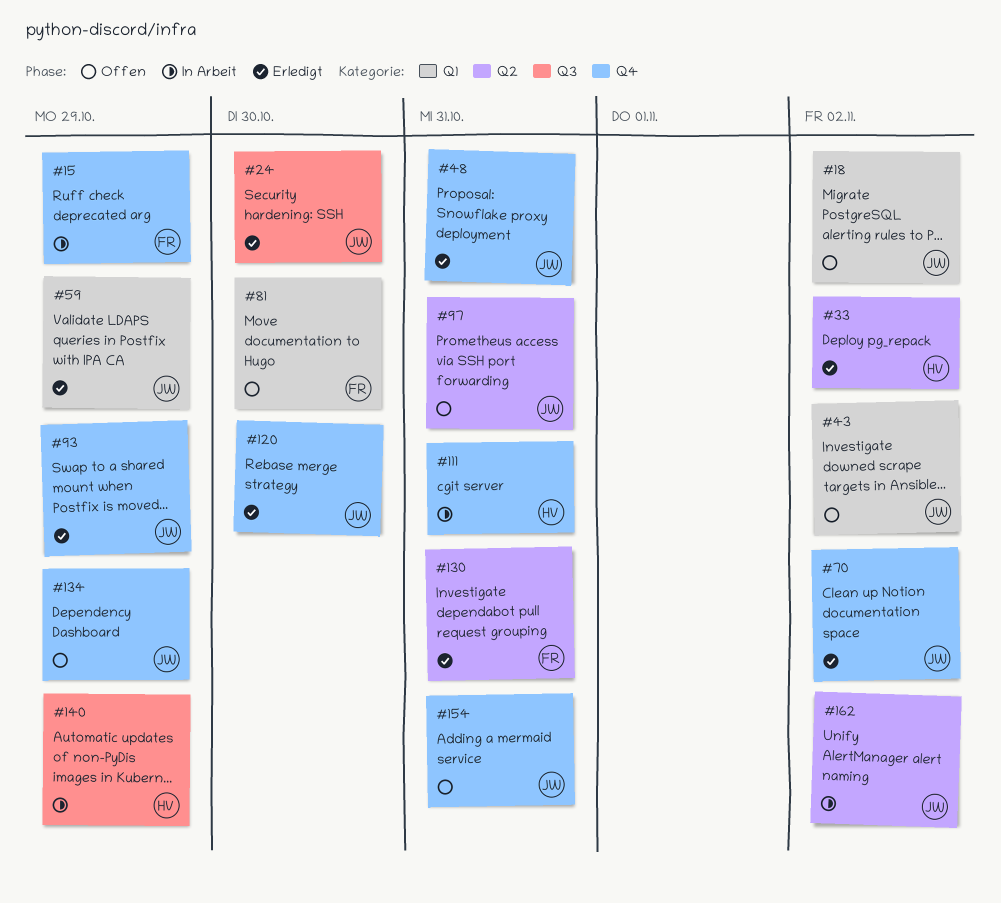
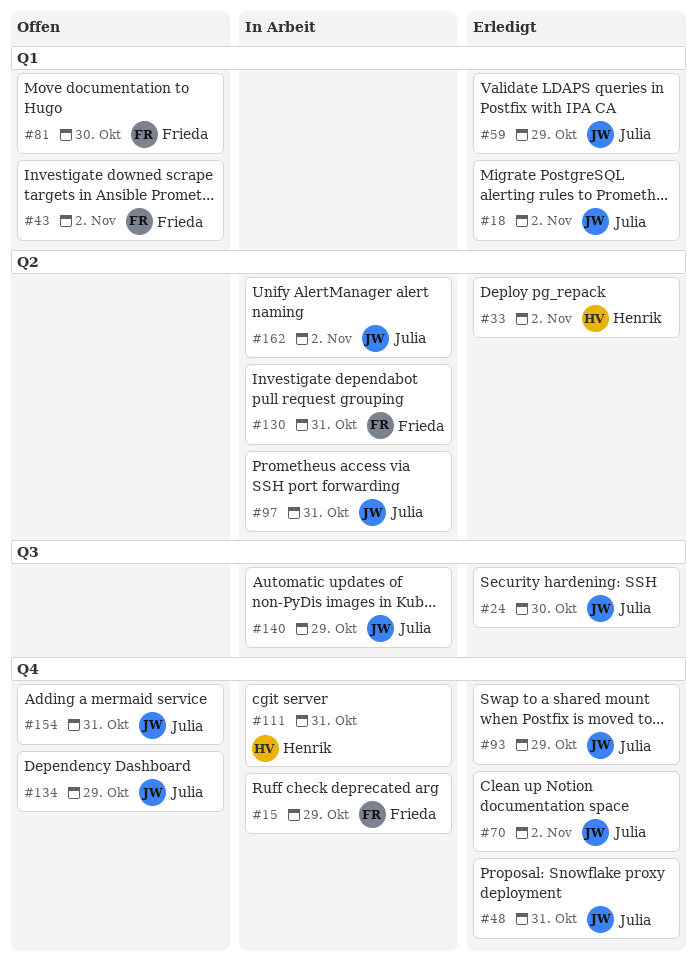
#18, status: Offen -> Erledigt
#43, owner: Julia -> Frieda
#97, status: Offen -> In Arbeit
#120: present -> none
#130, status: Erledigt -> In Arbeit
#140, owner: Henrik -> Julia

